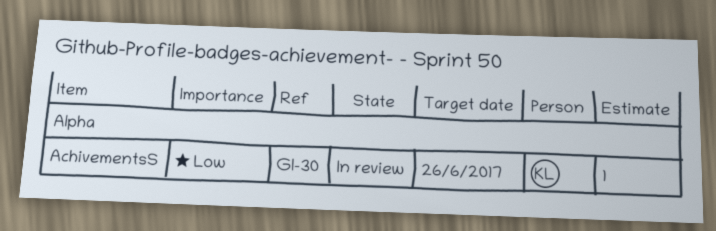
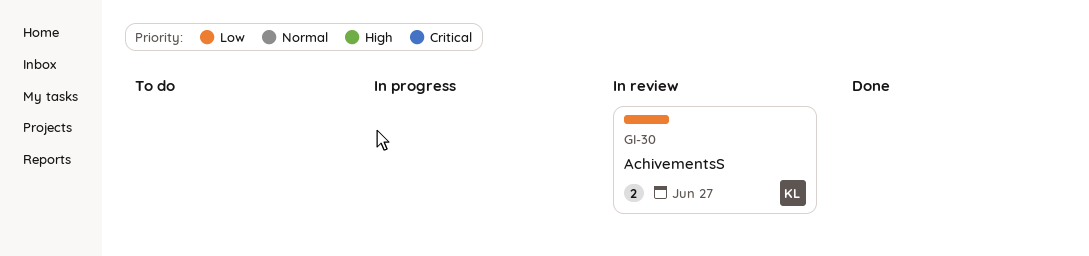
GI-30, estimate: 1 -> 2
GI-30, due: Jun 26 -> Jun 27

